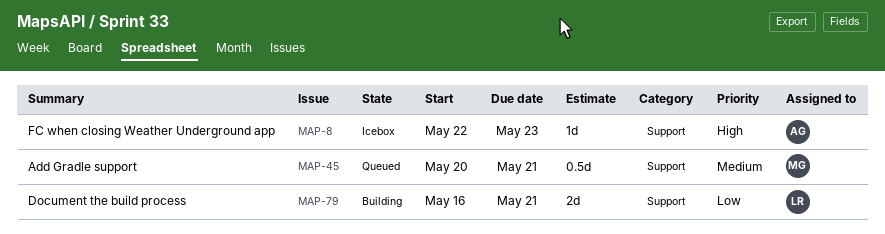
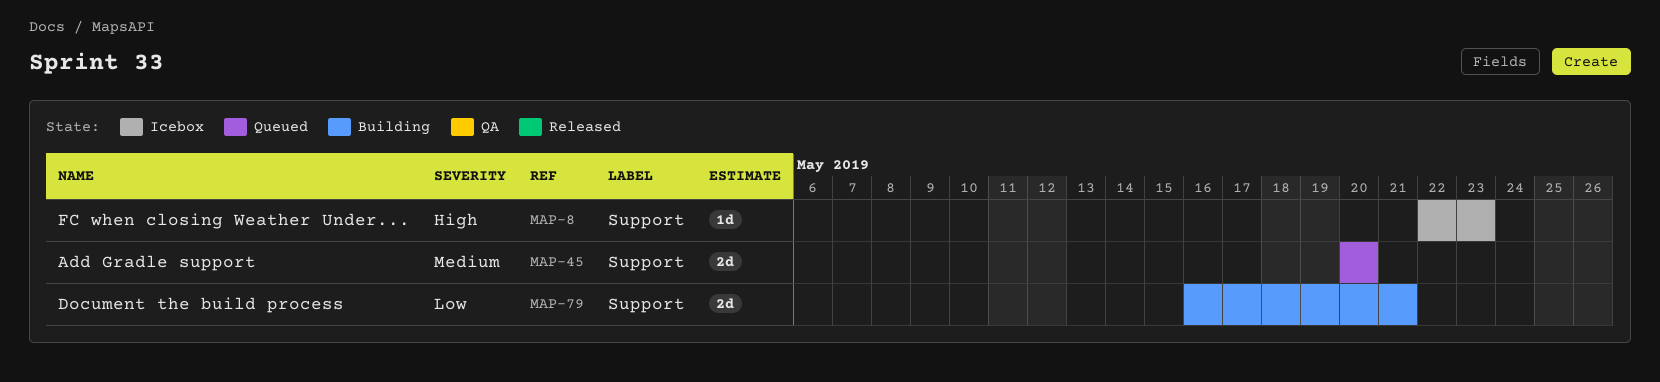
MAP-45, estimate: 0.5d -> 2d
MAP-45, due: May 21 -> May 20

